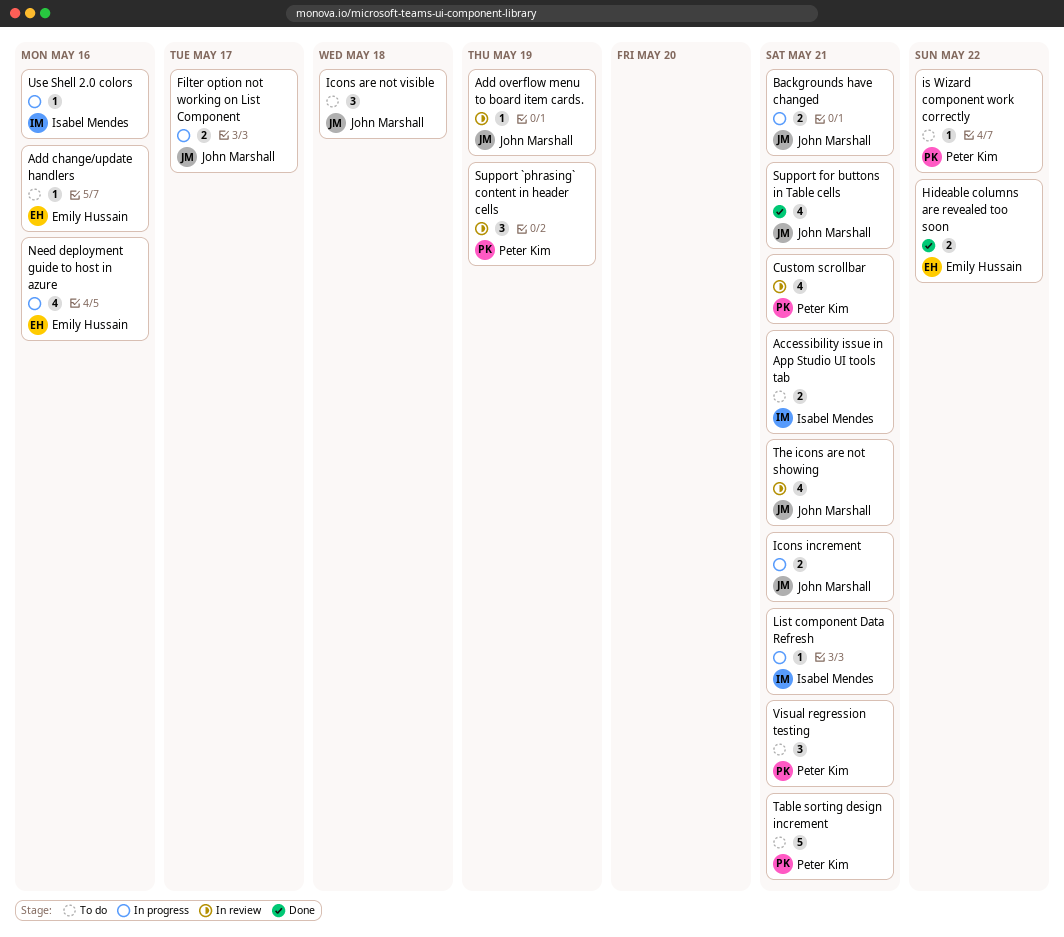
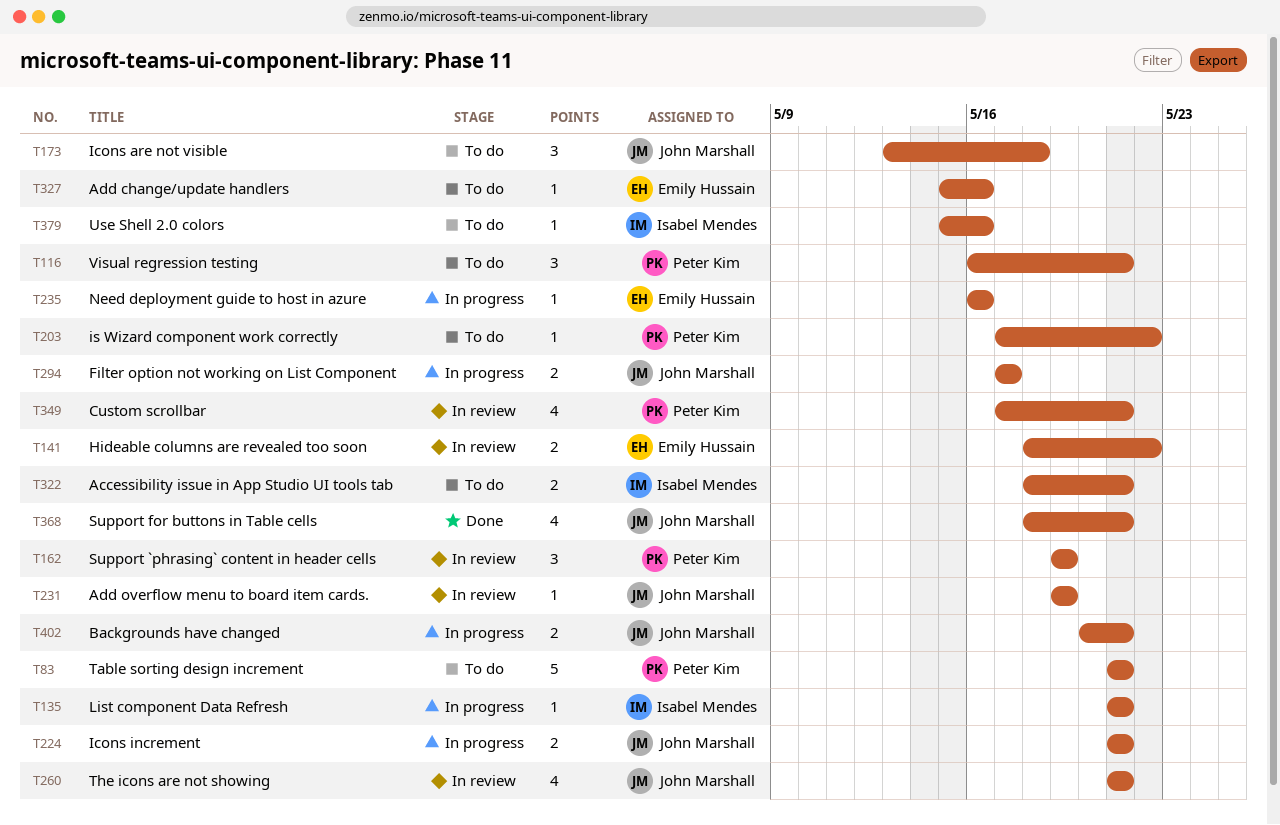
Hideable columns are revealed too soon, status: Done -> In review
Need deployment guide to host in azure, estimate: 4 -> 1
Use Shell 2.0 colors, status: In progress -> To do

